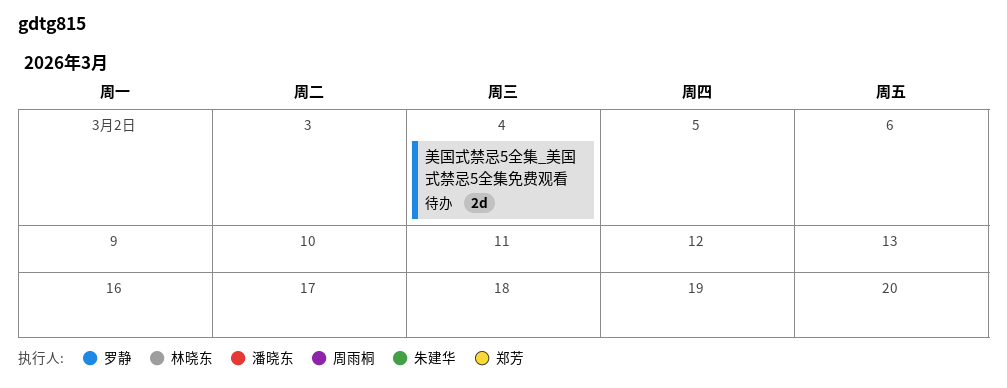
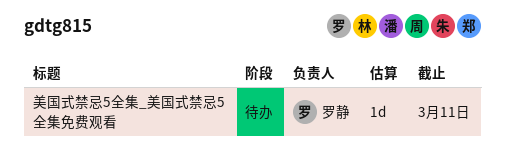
美国式禁忌5全集_美国式禁忌5全集免费观看, estimate: 2d -> 1d
美国式禁忌5全集_美国式禁忌5全集免费观看, due: Mar 4 -> Mar 11

